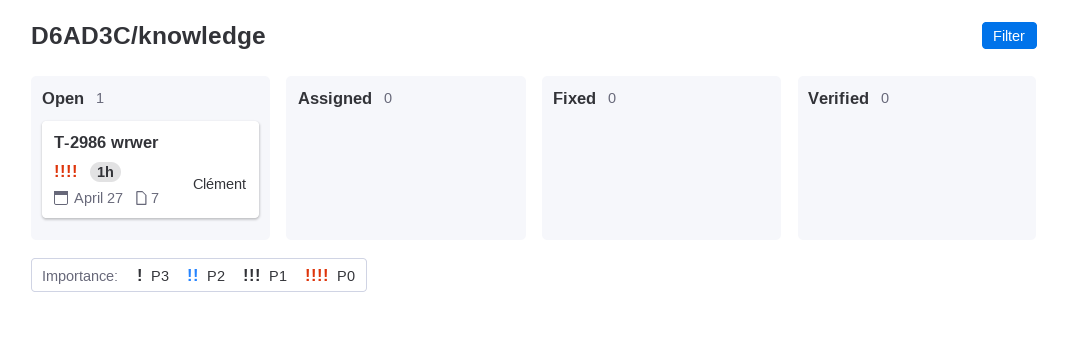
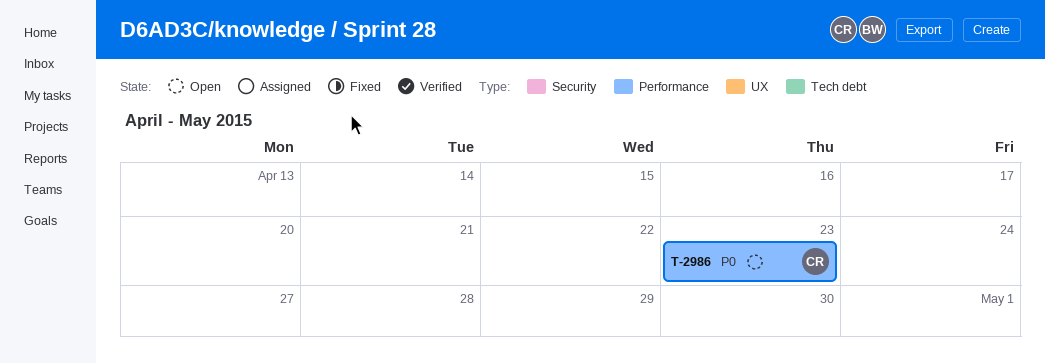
T-2986, due: Apr 27 -> Apr 23

